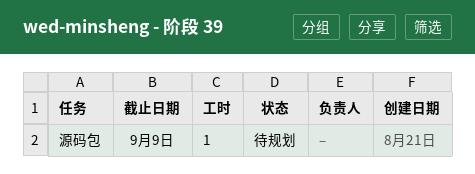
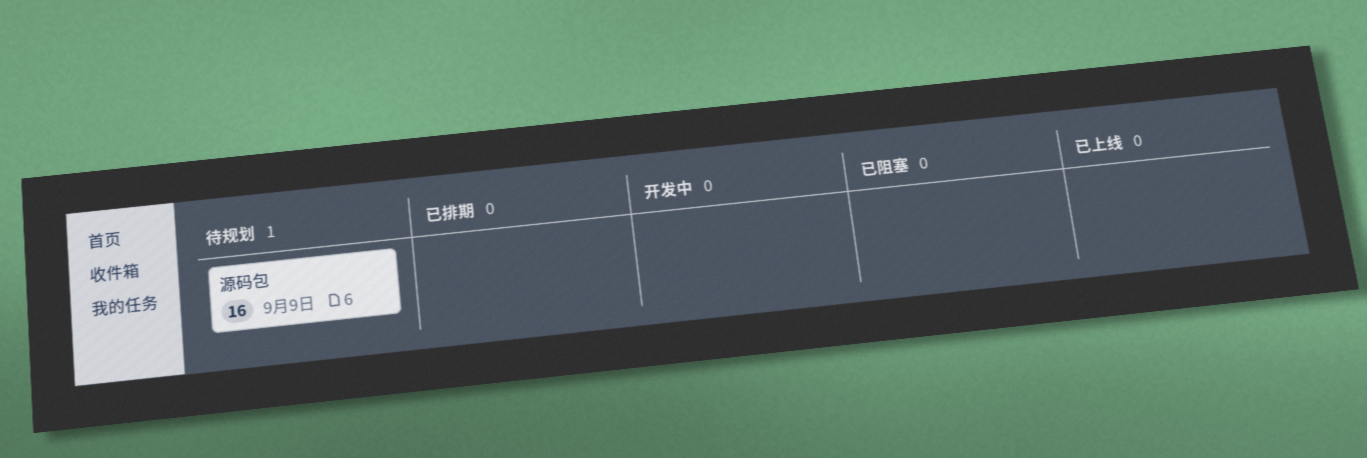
源码包, estimate: 1 -> 16

